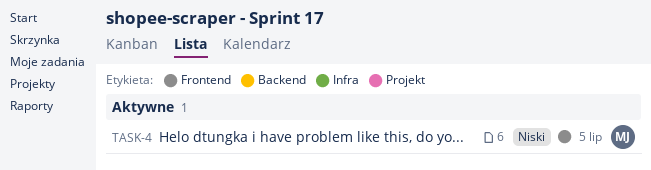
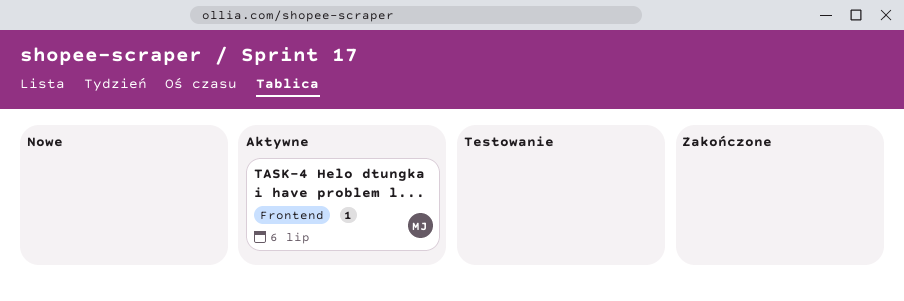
TASK-4, due: Jul 5 -> Jul 6

